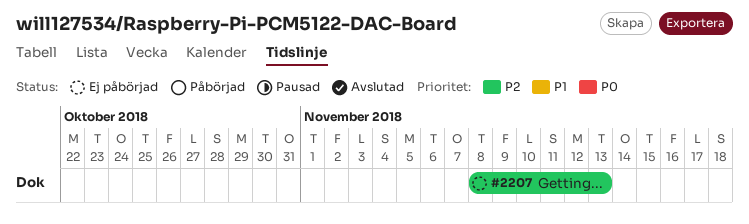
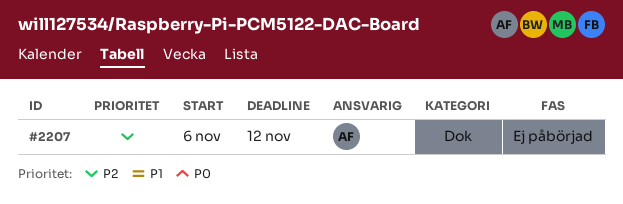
#2207, start: Nov 8 -> Nov 6
#2207, due: Nov 13 -> Nov 12

